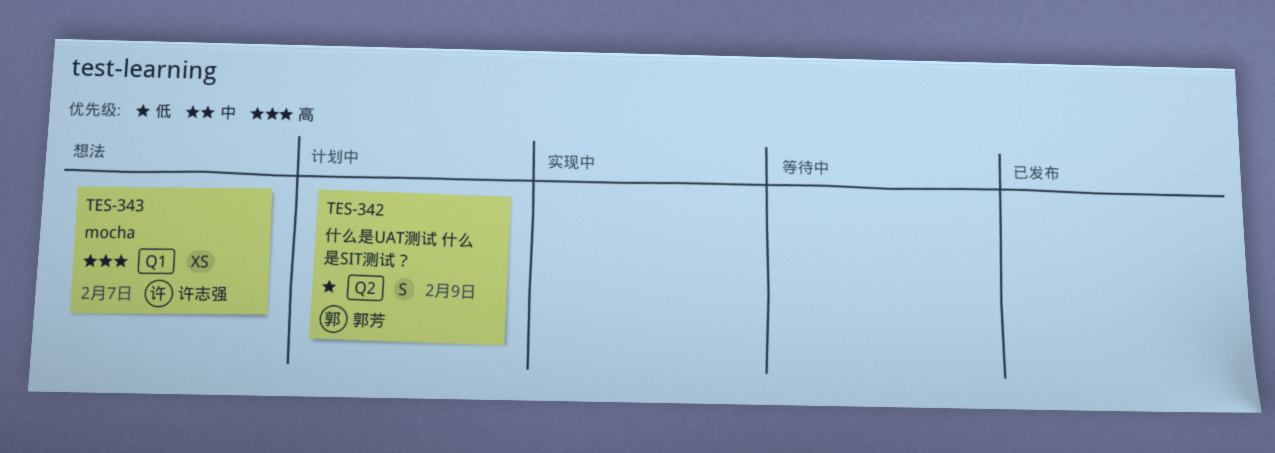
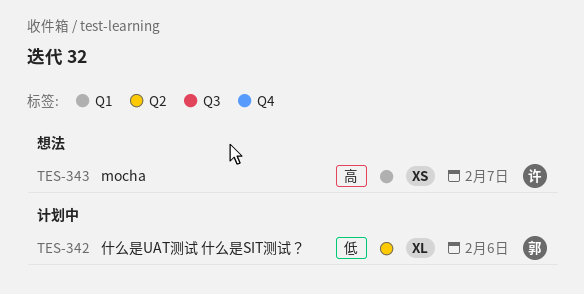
TES-342, estimate: S -> XL
TES-342, due: Feb 9 -> Feb 6

